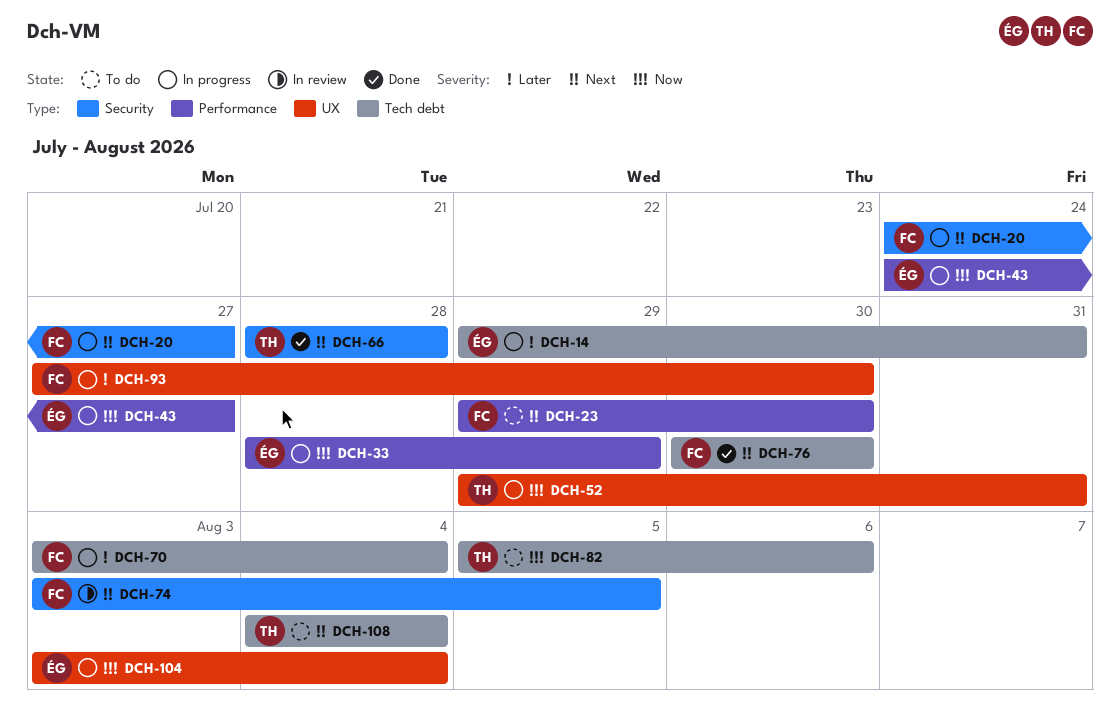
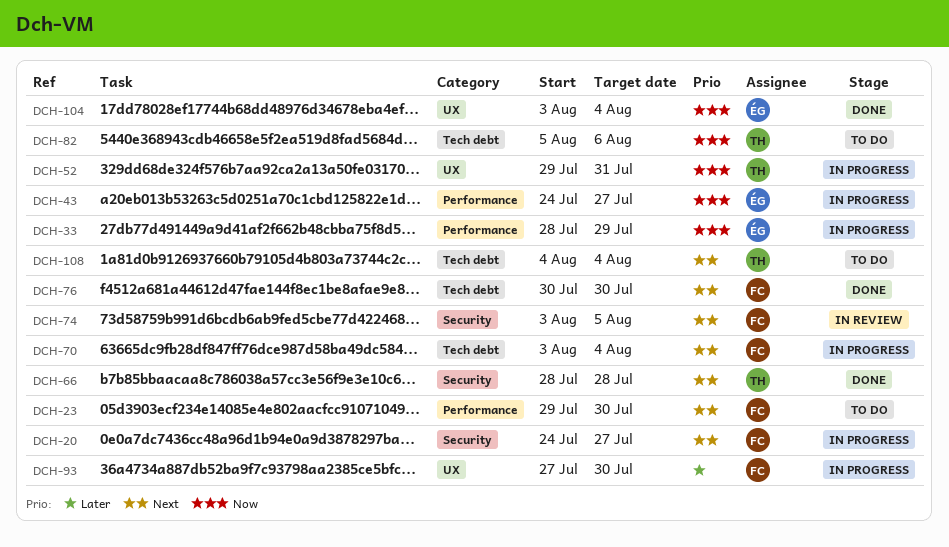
DCH-14: present -> none
DCH-70, priority: Later -> Next
DCH-104, status: In progress -> Done

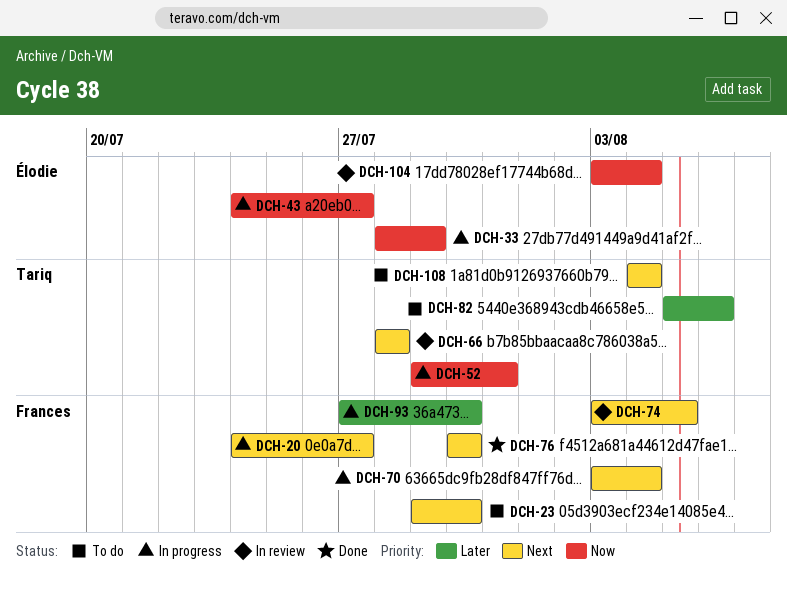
DCH-66, status: Done -> In review
DCH-82, priority: Now -> Later
DCH-104, status: Done -> In review

